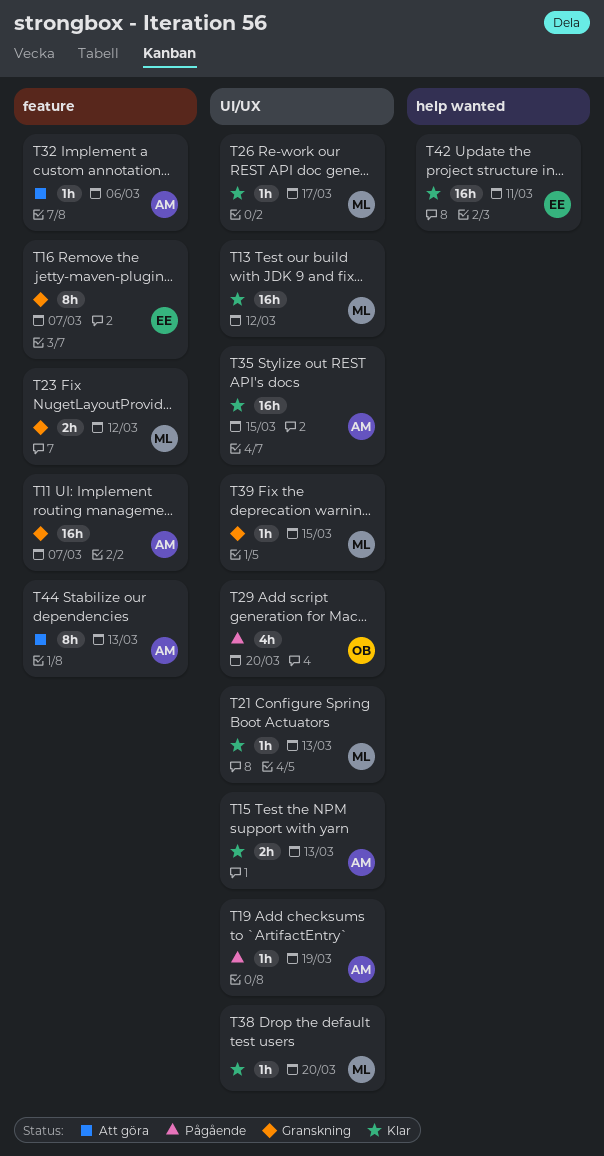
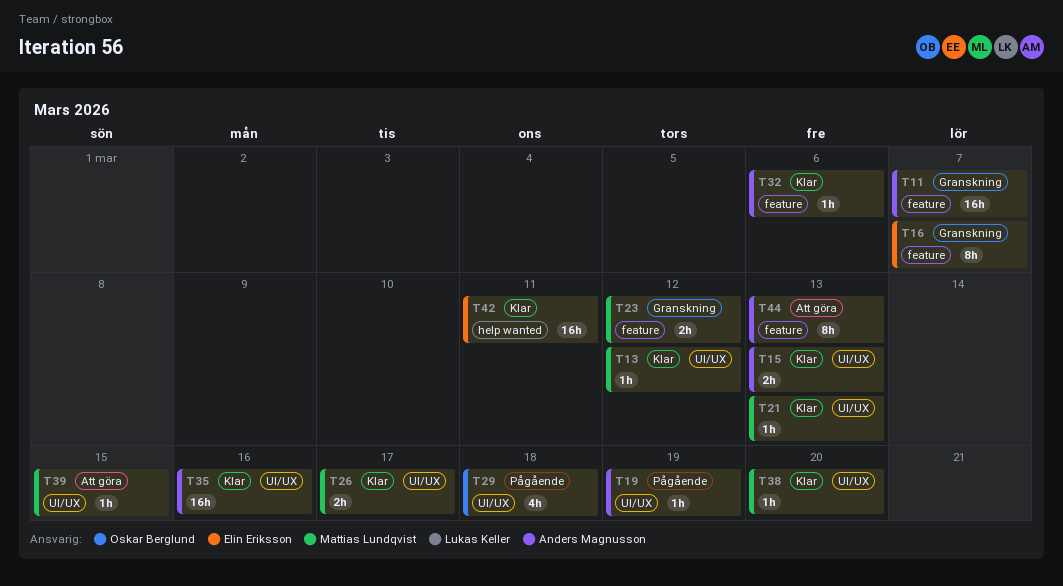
T13, estimate: 16h -> 1h
T26, estimate: 1h -> 2h
T29, due: Mar 20 -> Mar 18
T32, status: Att göra -> Klar
T35, due: Mar 15 -> Mar 16
T39, status: Granskning -> Att göra

